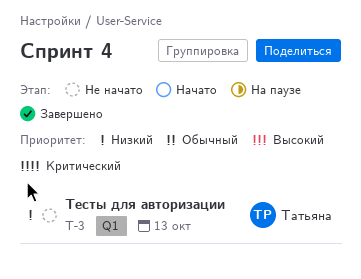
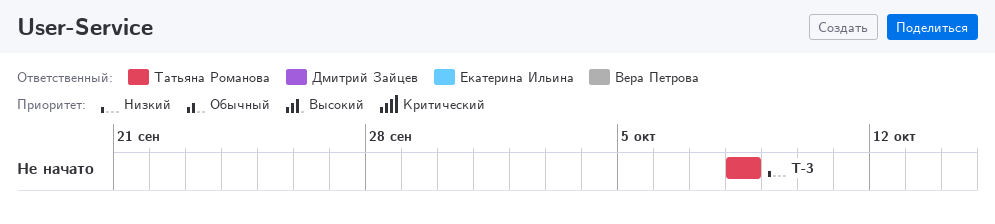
T-3, due: Oct 13 -> Oct 8

